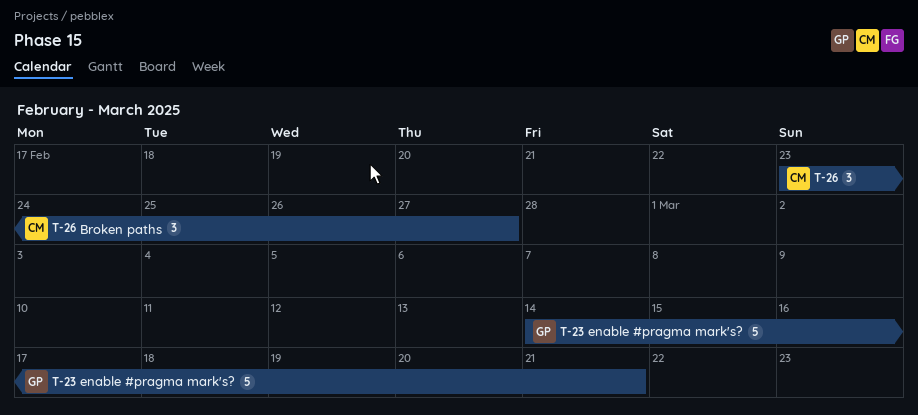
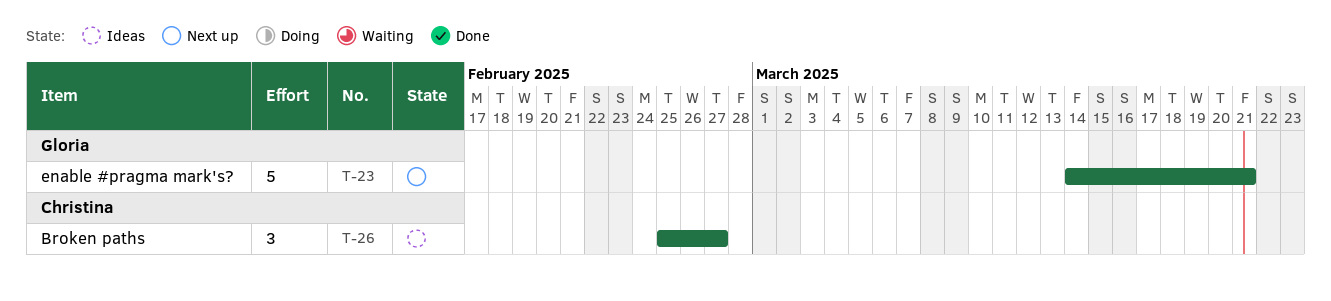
T-26, start: Feb 23 -> Feb 25

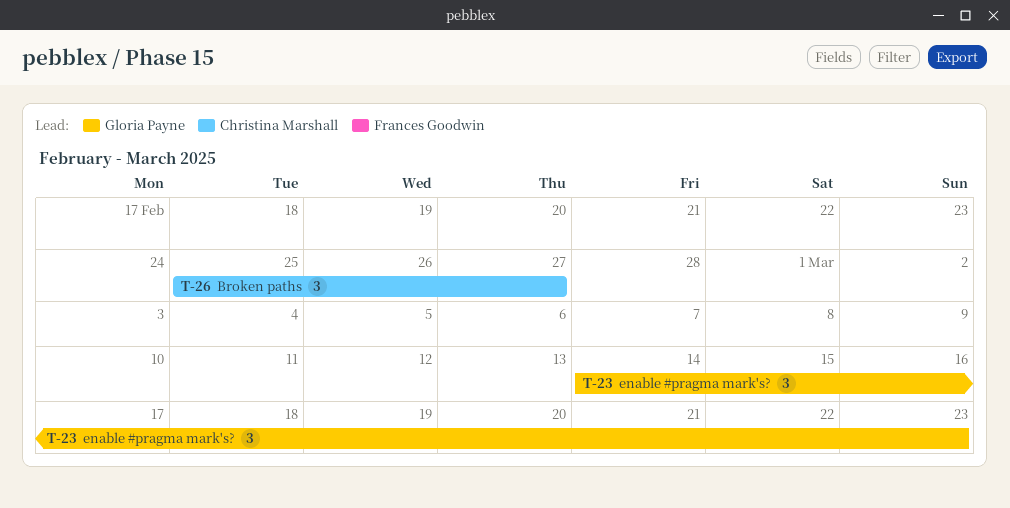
T-23, estimate: 5 -> 3
T-23, due: Mar 21 -> Mar 23

